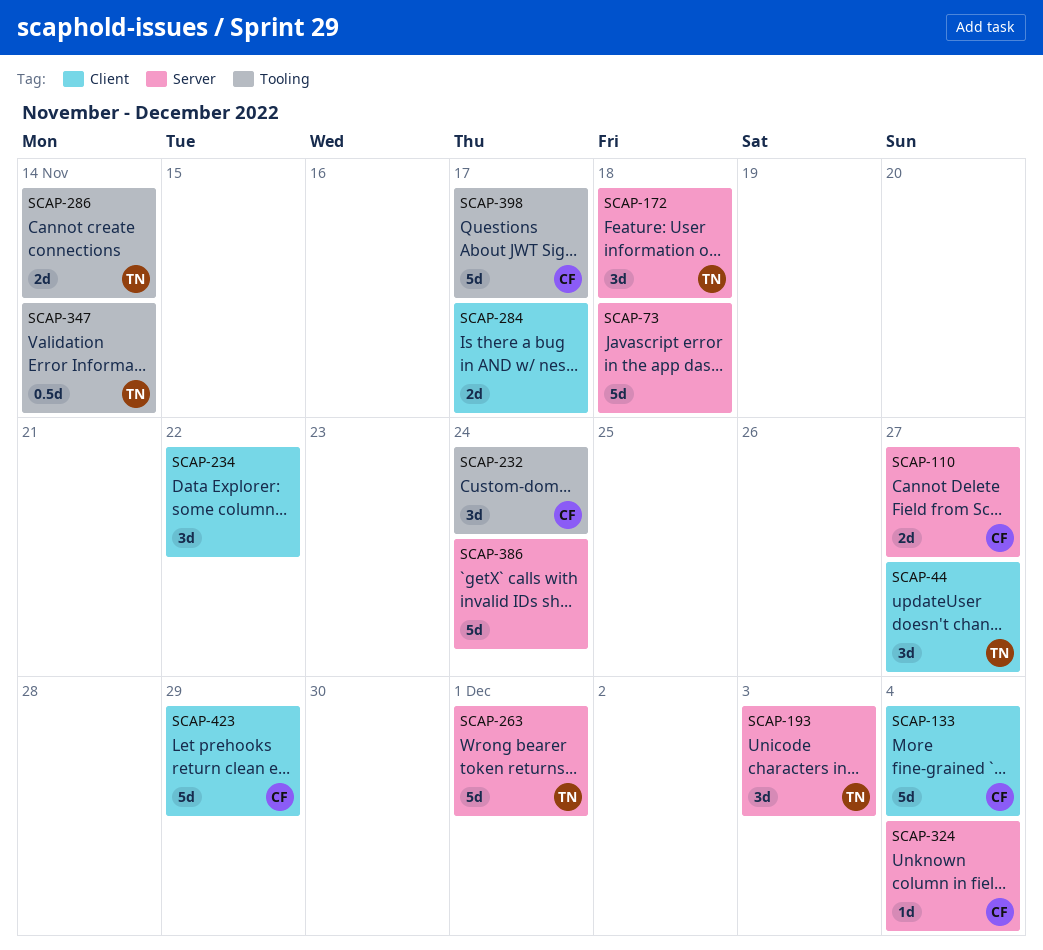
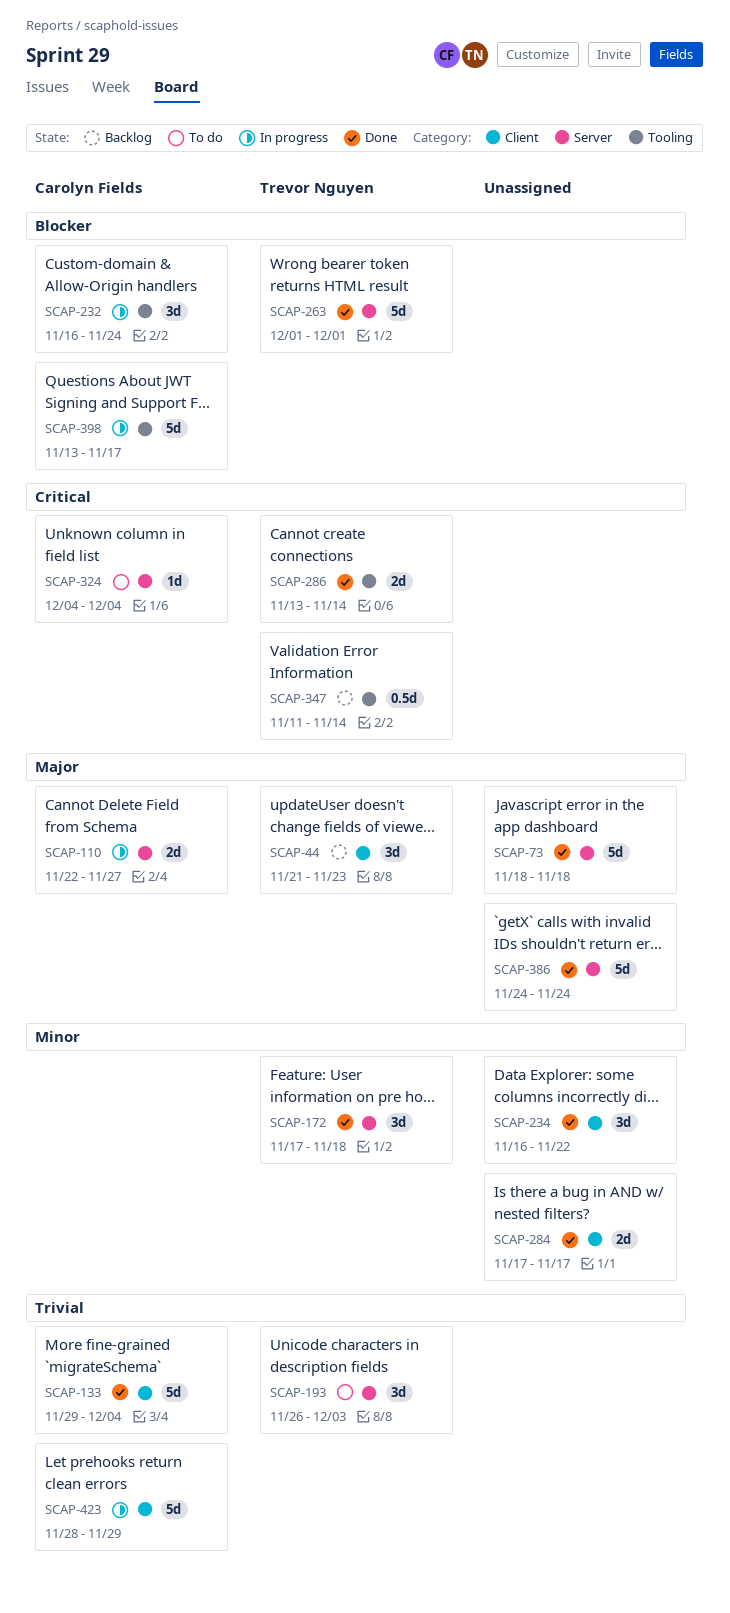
SCAP-44, due: Nov 27 -> Nov 23

